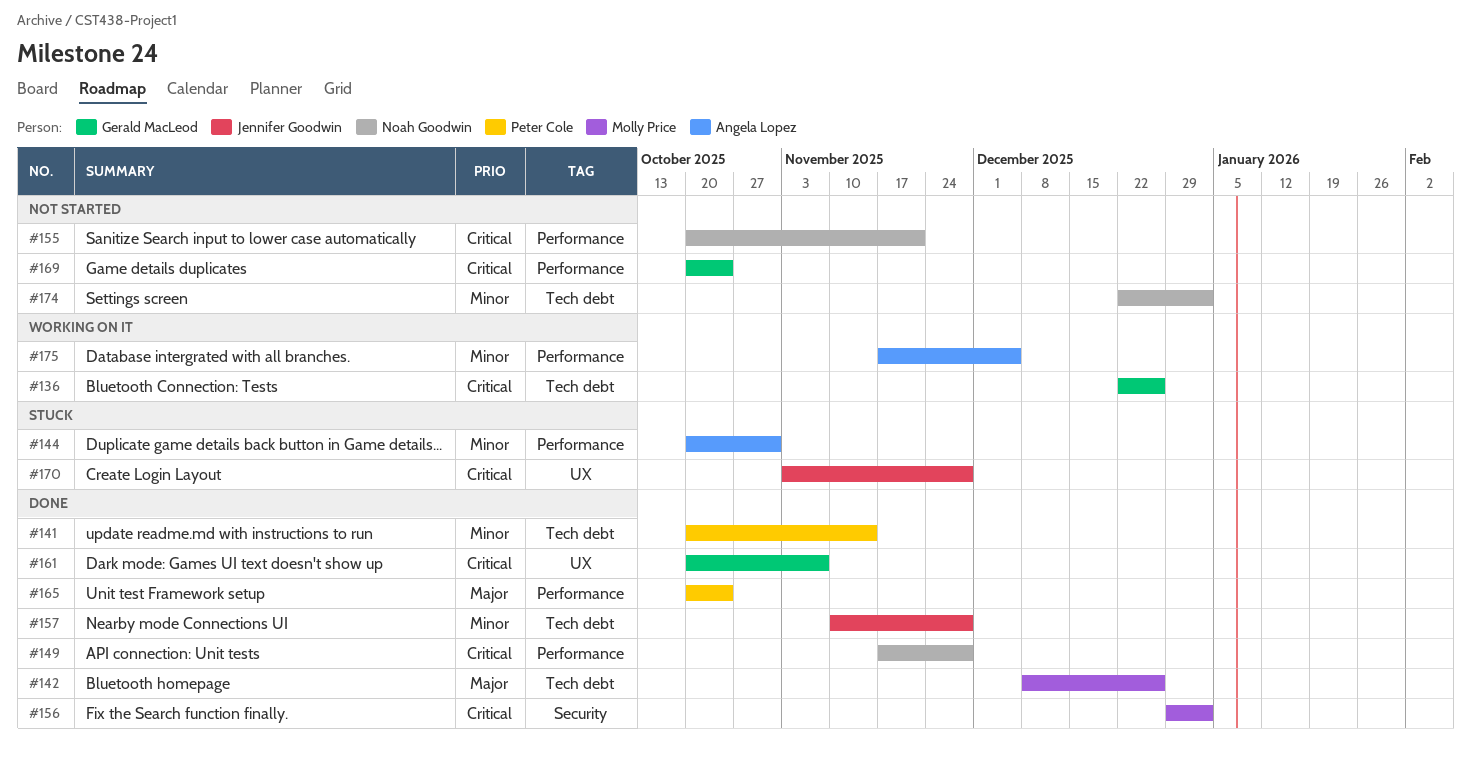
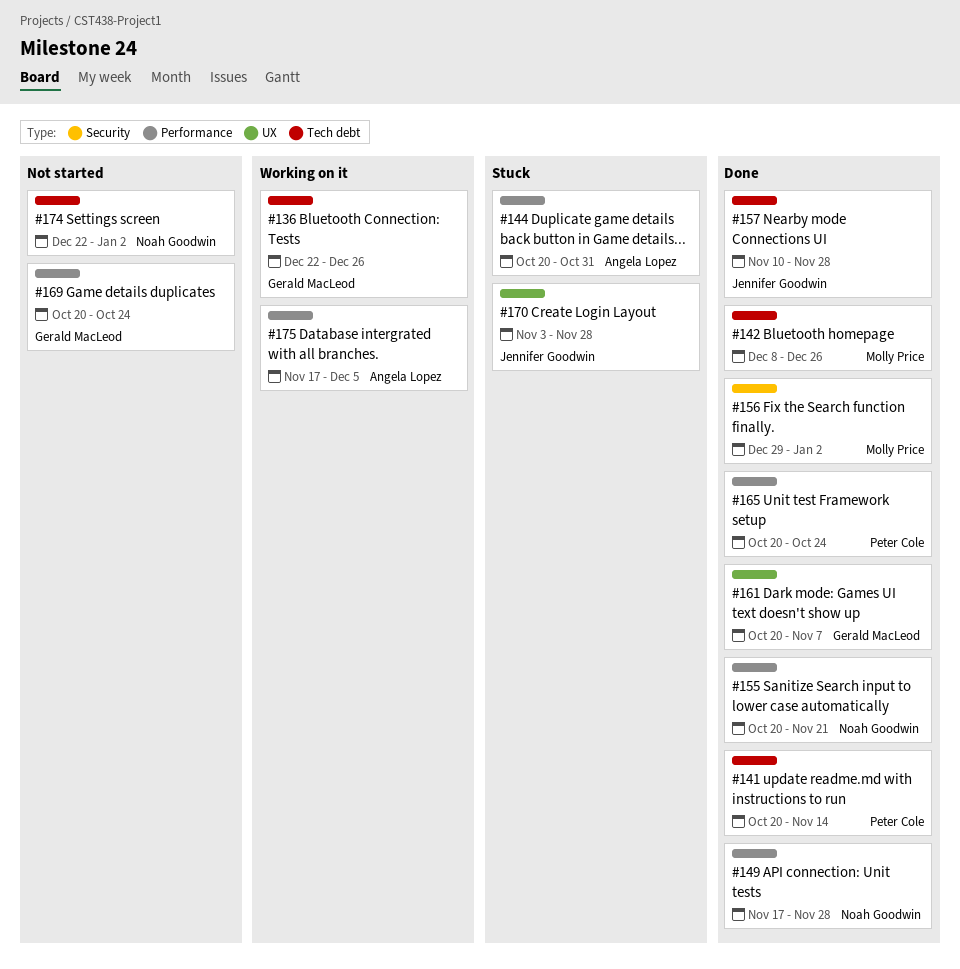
#155, status: Not started -> Done

